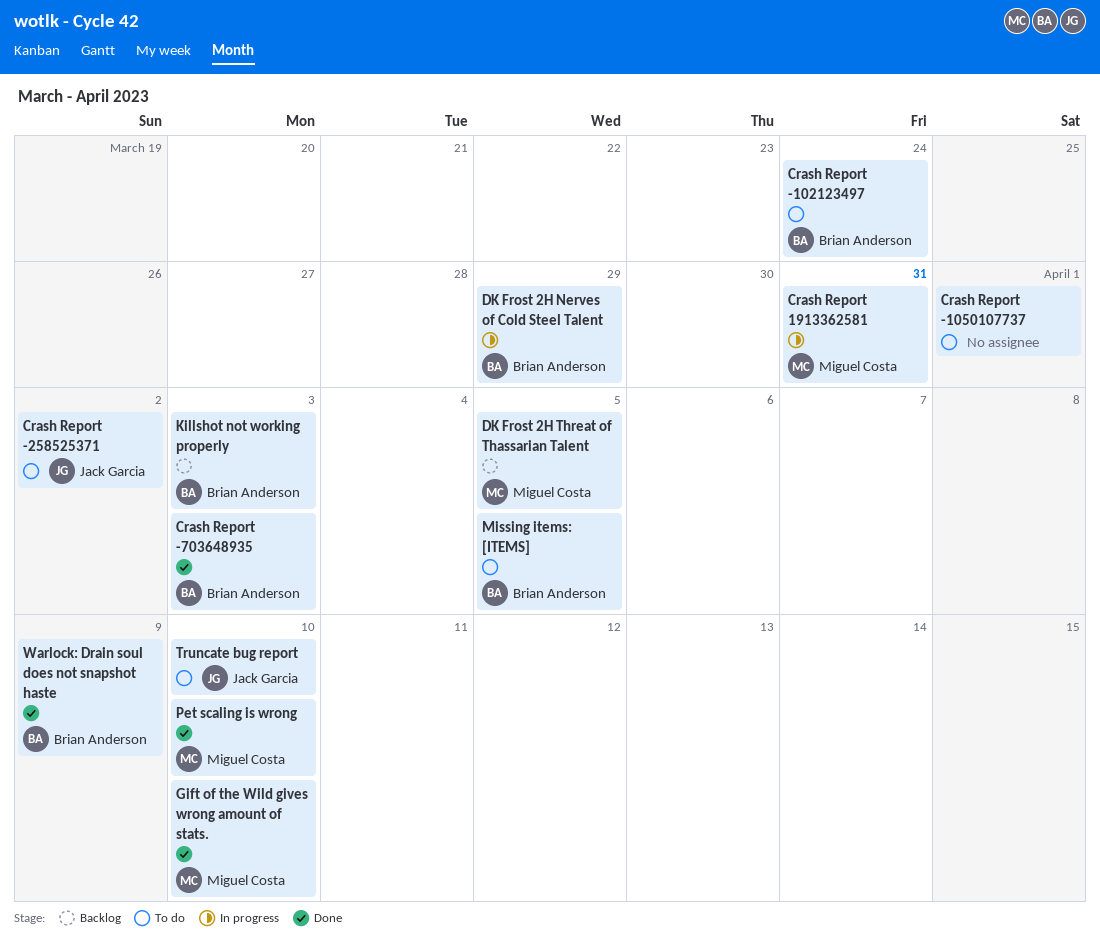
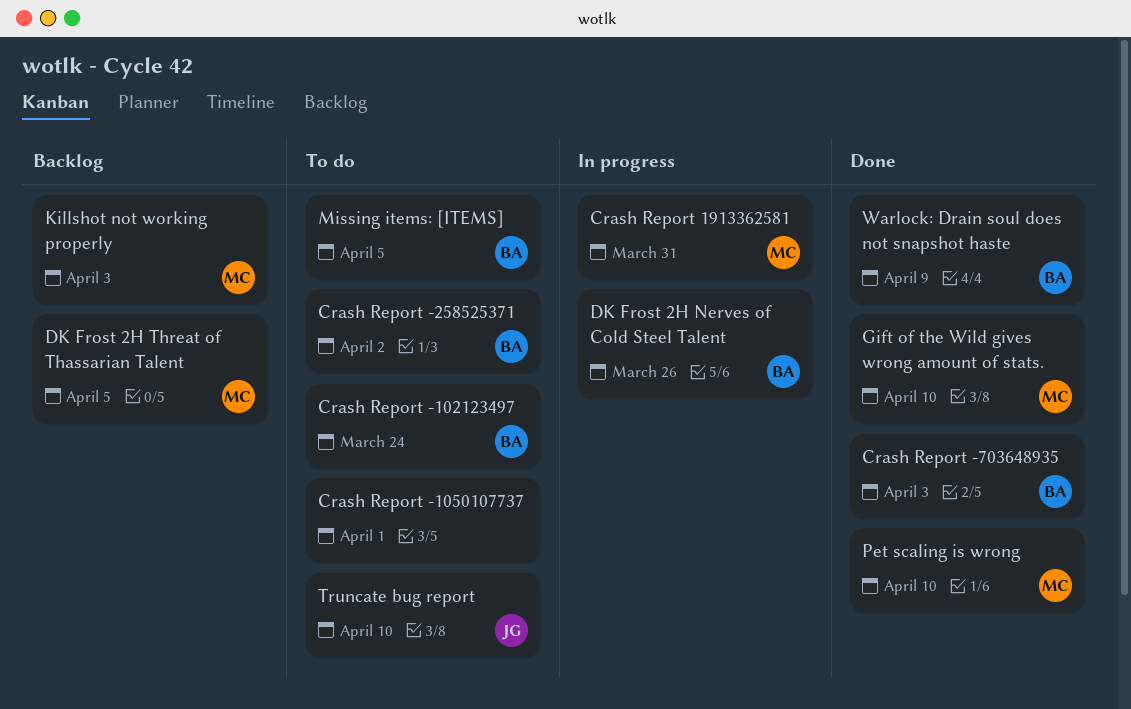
Crash Report -258525371, owner: Jack Garcia -> Brian Anderson
DK Frost 2H Nerves of Cold Steel Talent, due: Mar 29 -> Mar 26
Killshot not working properly, owner: Brian Anderson -> Miguel Costa

